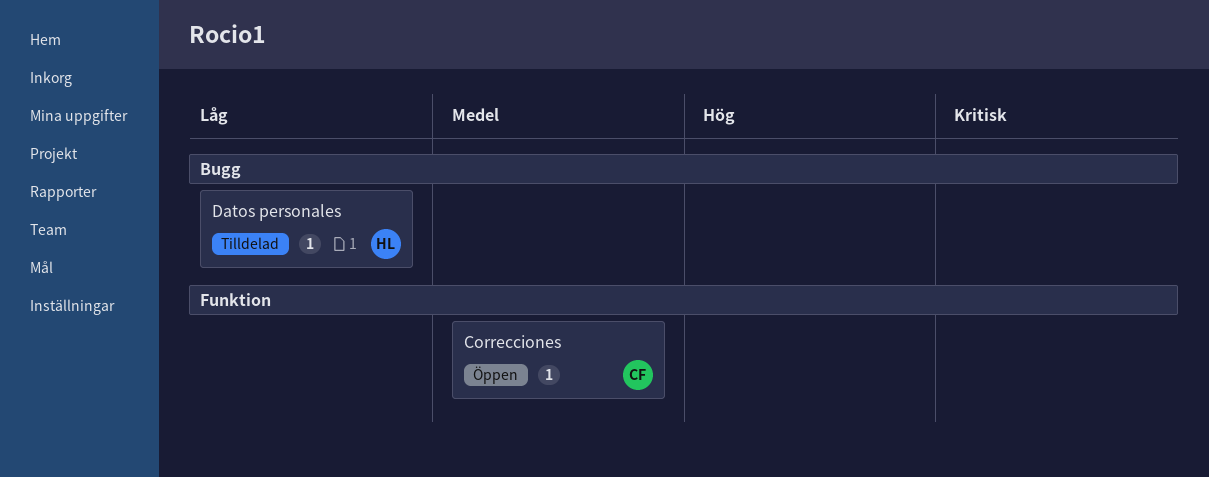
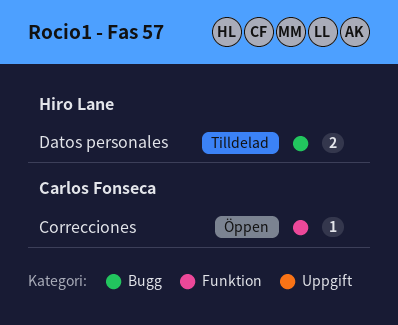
Datos personales, estimate: 1 -> 2

